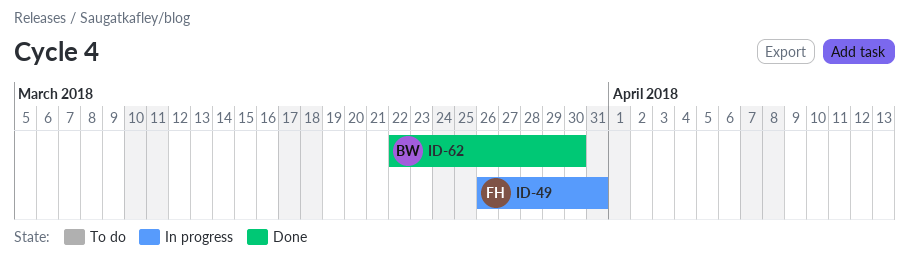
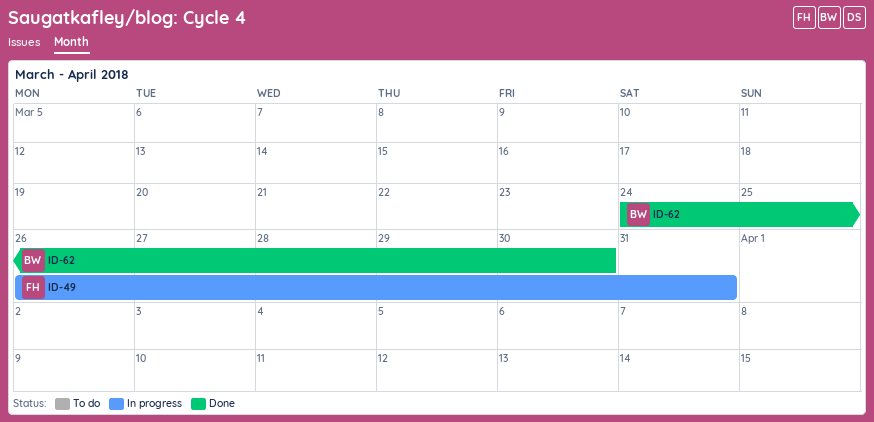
ID-62, start: Mar 22 -> Mar 24

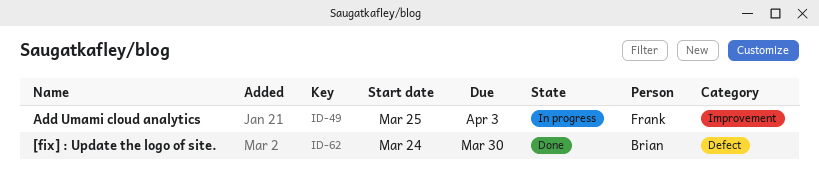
ID-49, start: Mar 26 -> Mar 25
ID-49, due: Mar 31 -> Apr 3

